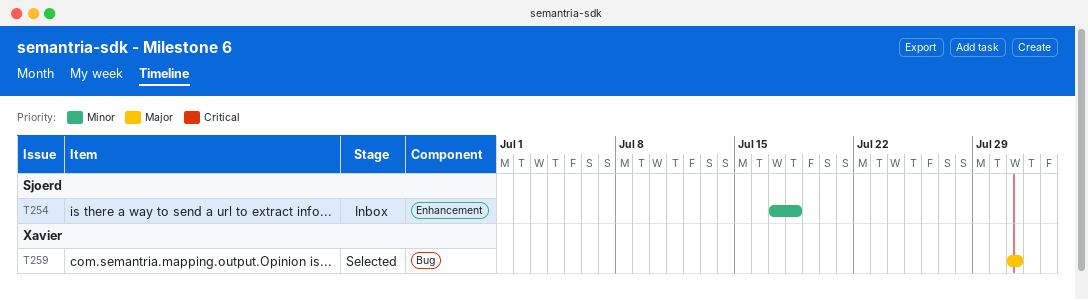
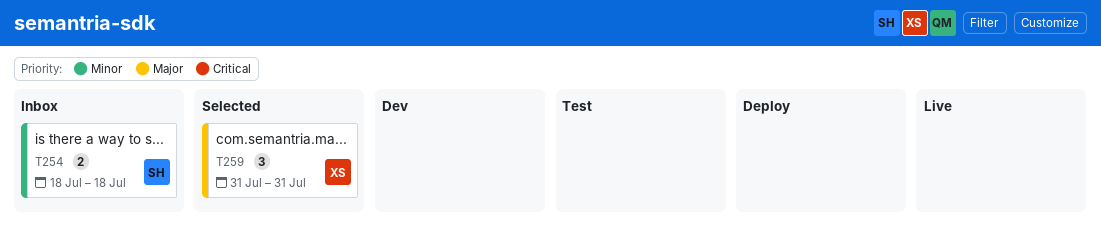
T254, start: Jul 17 -> Jul 18

